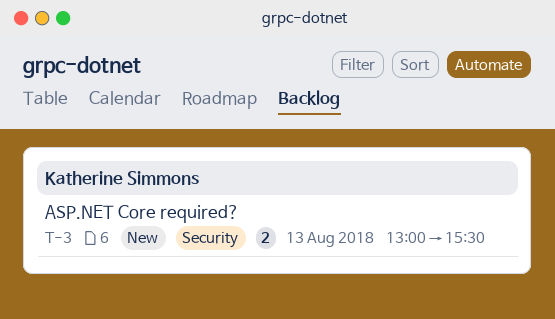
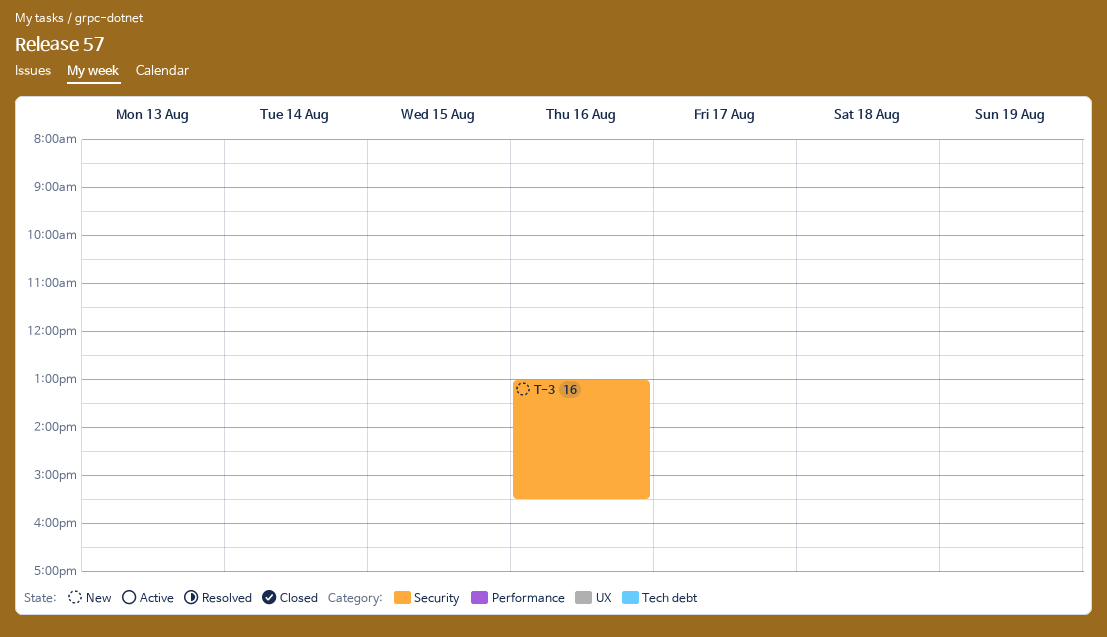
T-3, estimate: 2 -> 16
T-3, day: Aug 13 -> Aug 16

